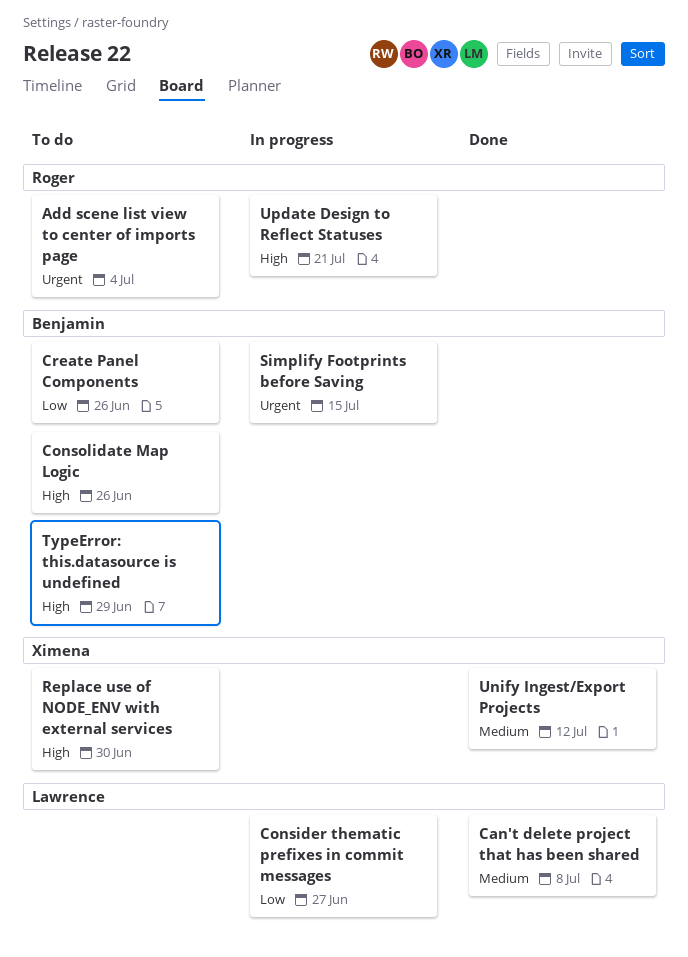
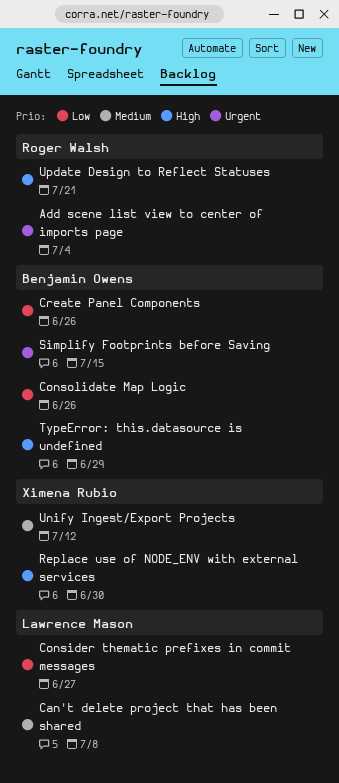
Consolidate Map Logic, priority: High -> Low

